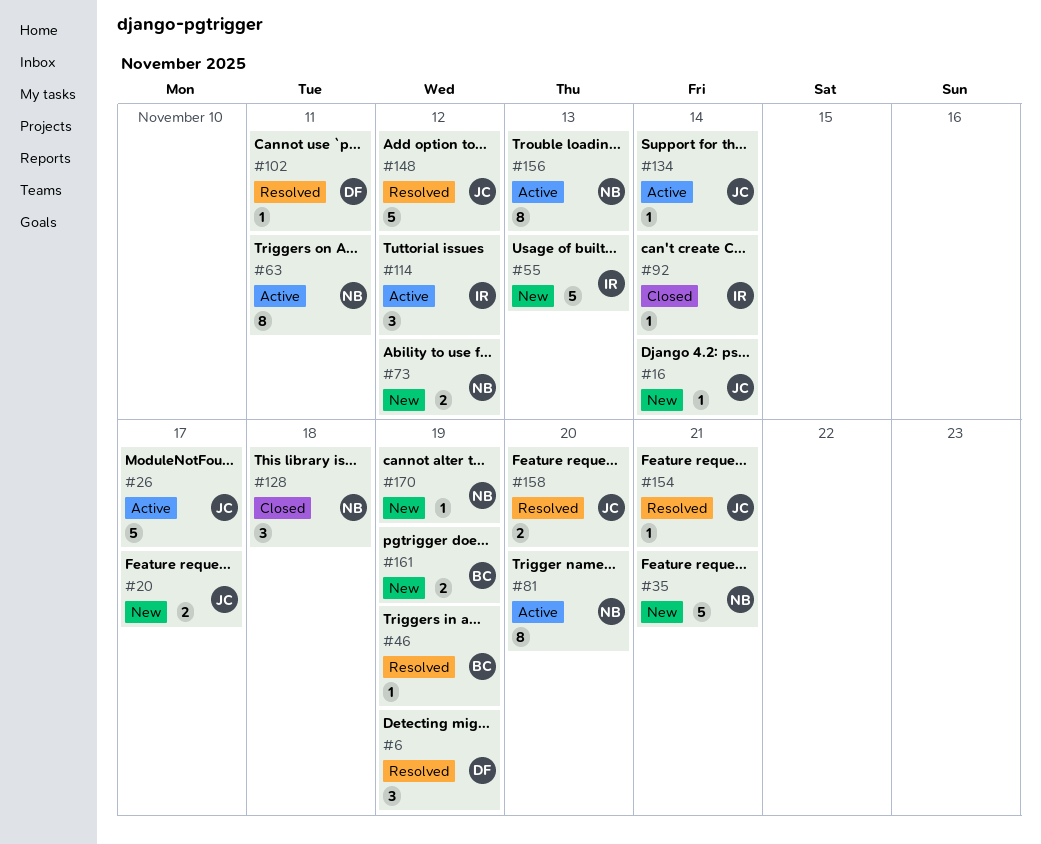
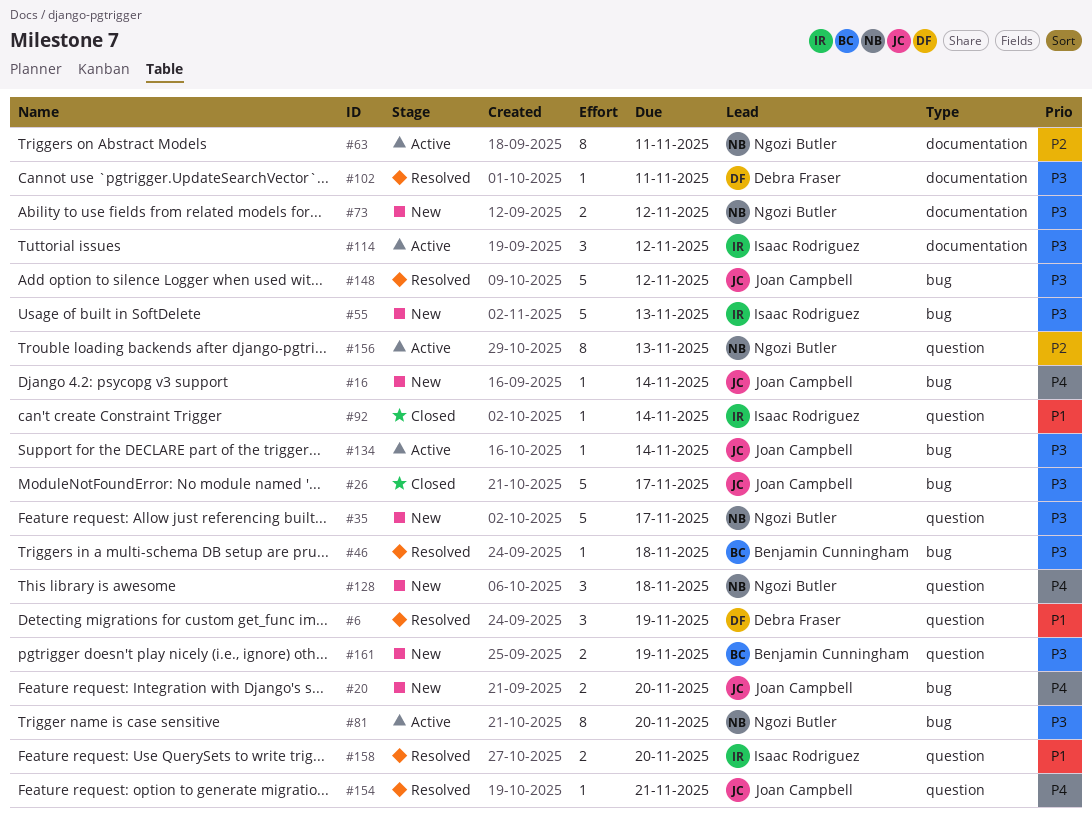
#20, due: Nov 17 -> Nov 20
#26, status: Active -> Closed
#35, due: Nov 21 -> Nov 17
#46, due: Nov 19 -> Nov 18
#128, status: Closed -> New
#158, owner: Joan Campbell -> Isaac Rodriguez
#170: present -> none

